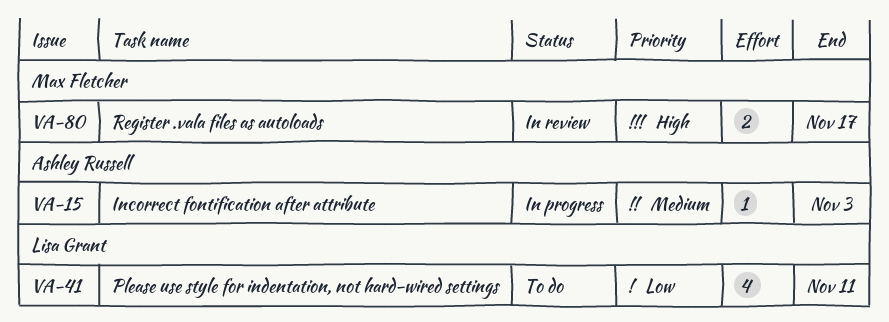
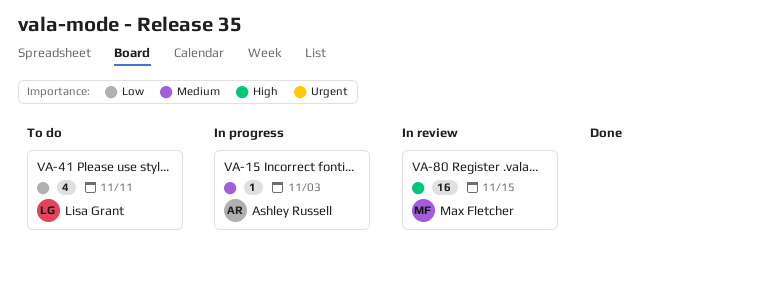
VA-80, estimate: 2 -> 16
VA-80, due: Nov 17 -> Nov 15

